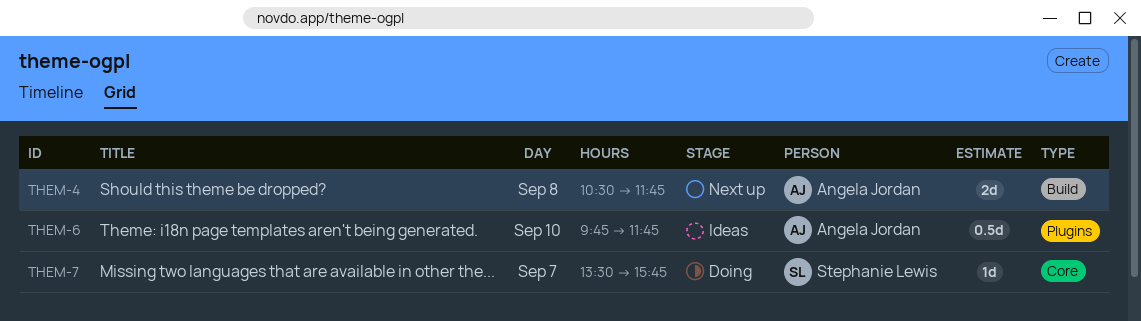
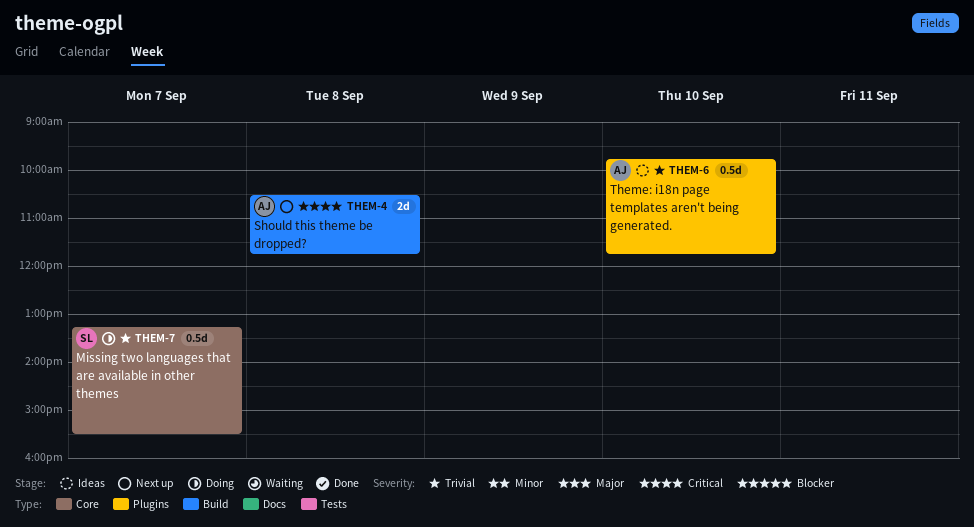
THEM-7, estimate: 1d -> 0.5d
THEM-7, begins: 13:30 -> 13:15
THEM-7, ends: 15:45 -> 15:30

